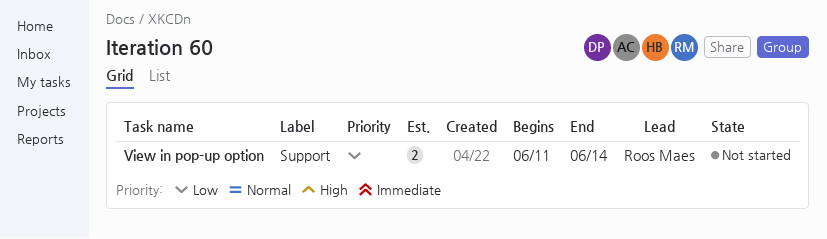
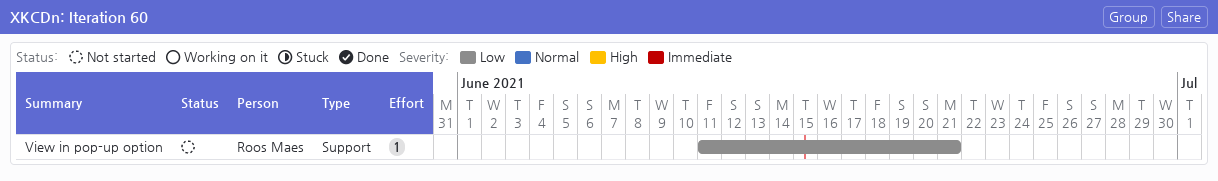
View in pop-up option, estimate: 2 -> 1
View in pop-up option, due: Jun 14 -> Jun 21

